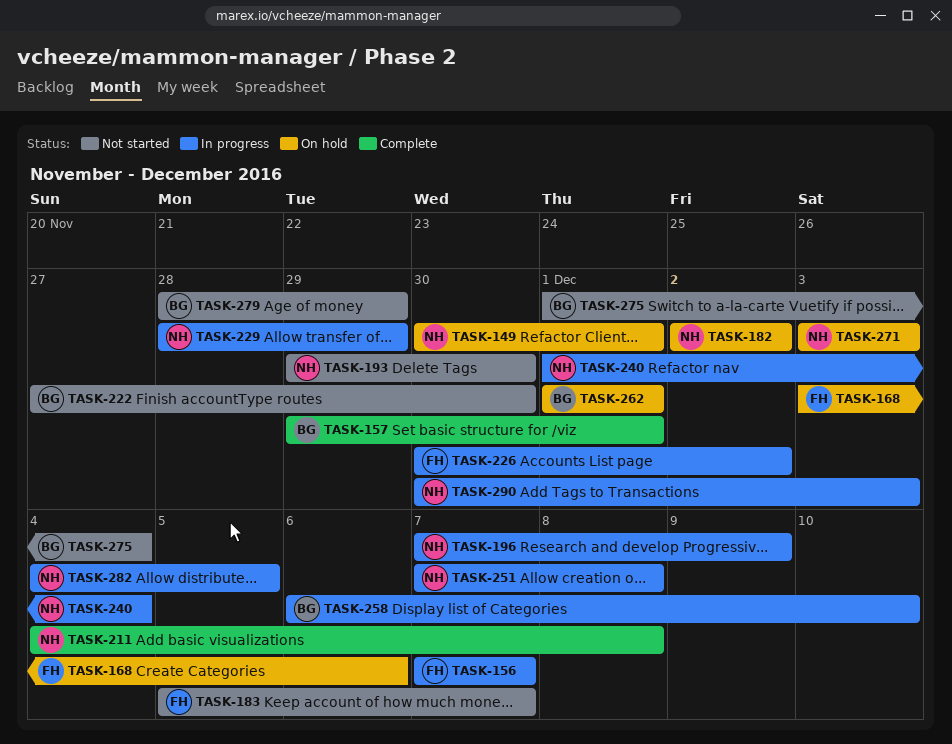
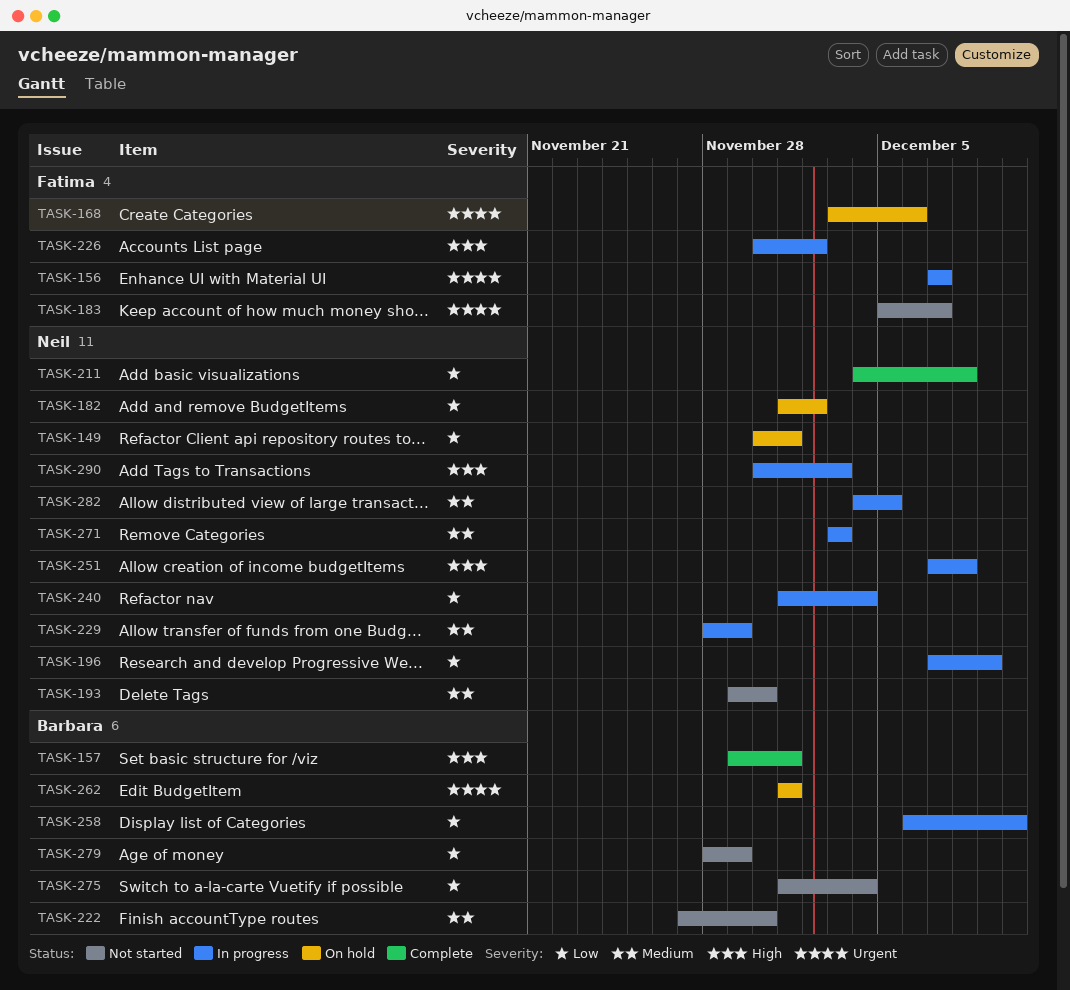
TASK-182, start: Dec 2 -> Dec 1
TASK-271, status: On hold -> In progress

